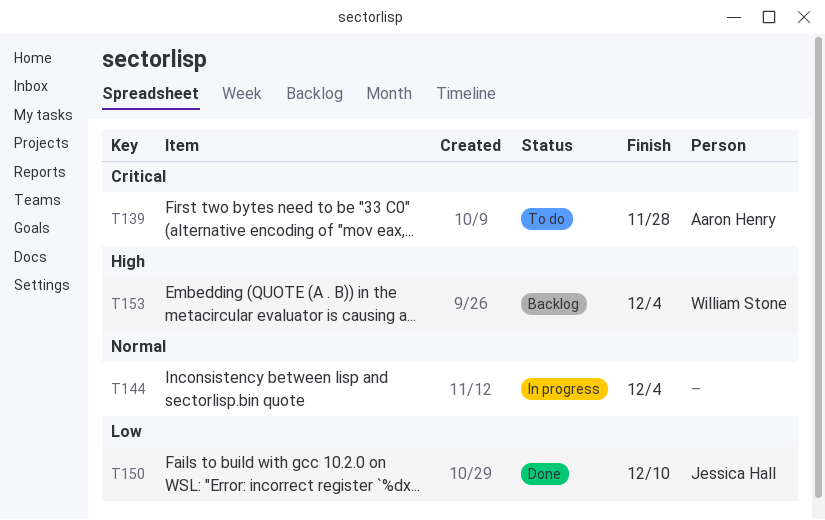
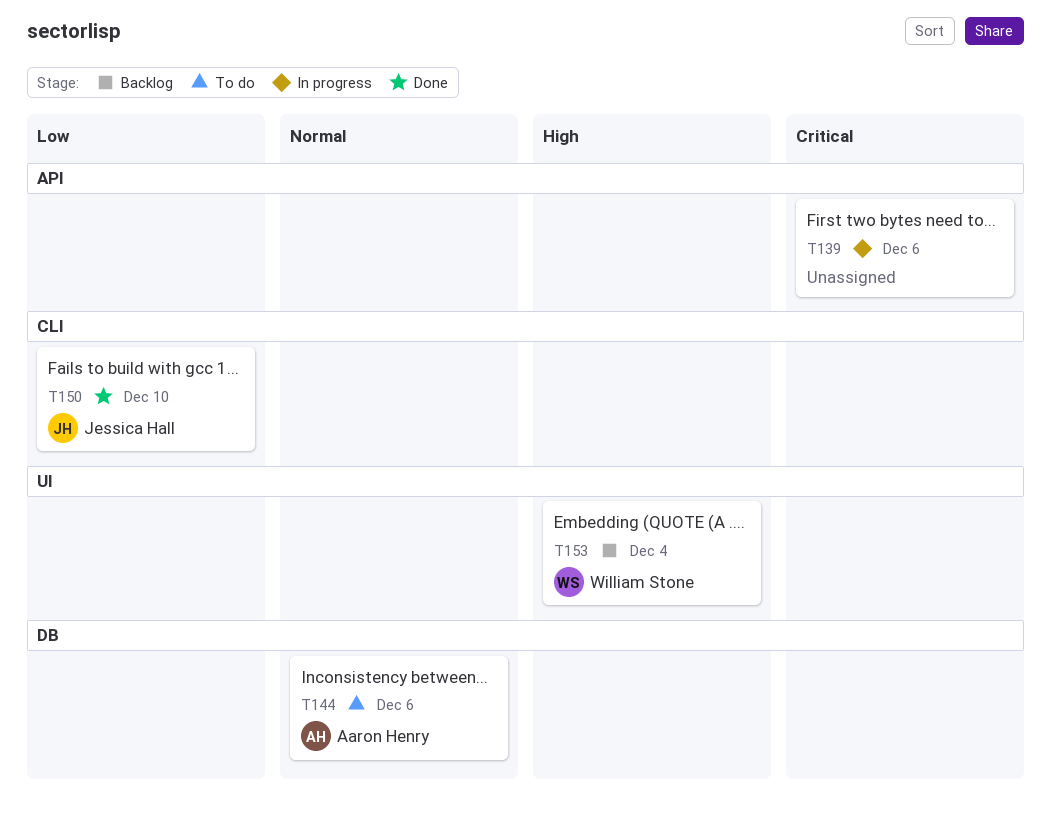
T139, status: To do -> In progress
T139, owner: Aaron Henry -> none
T139, due: Nov 28 -> Dec 6
T144, status: In progress -> To do
T144, owner: none -> Aaron Henry
T144, due: Dec 4 -> Dec 6

